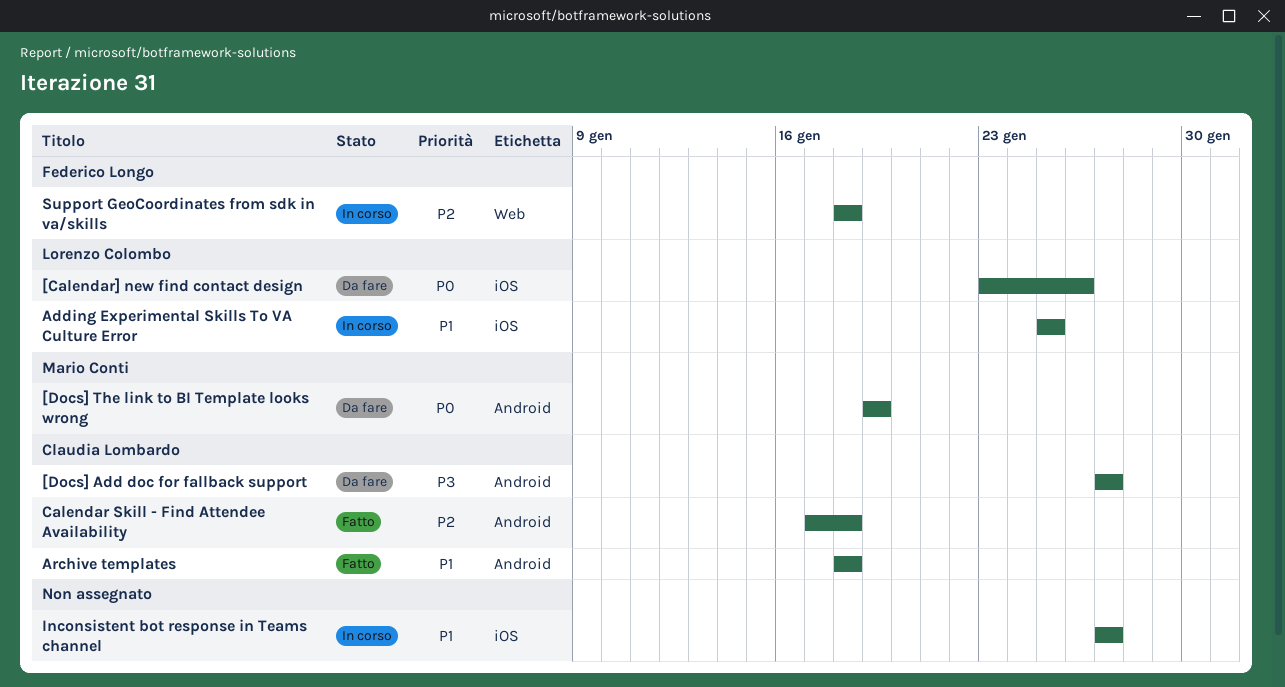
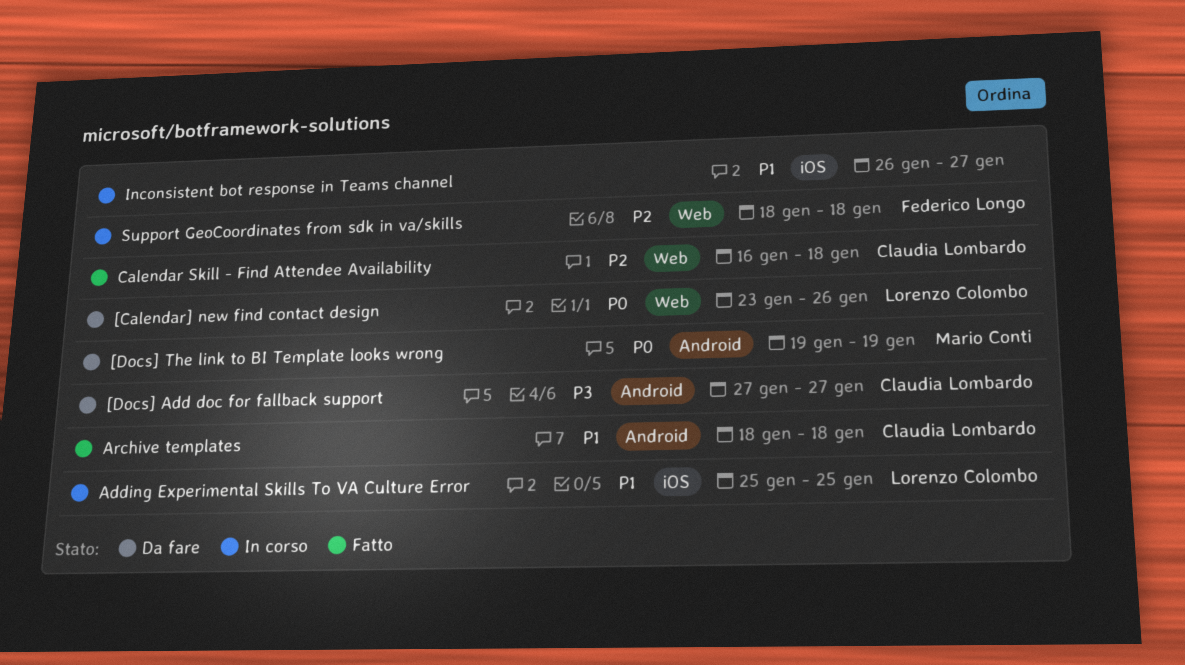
[Calendar] new find contact design, label: iOS -> Web
Calendar Skill - Find Attendee Availability, label: Android -> Web
Calendar Skill - Find Attendee Availability, start: Jan 17 -> Jan 16
Inconsistent bot response in Teams channel, start: Jan 27 -> Jan 26

